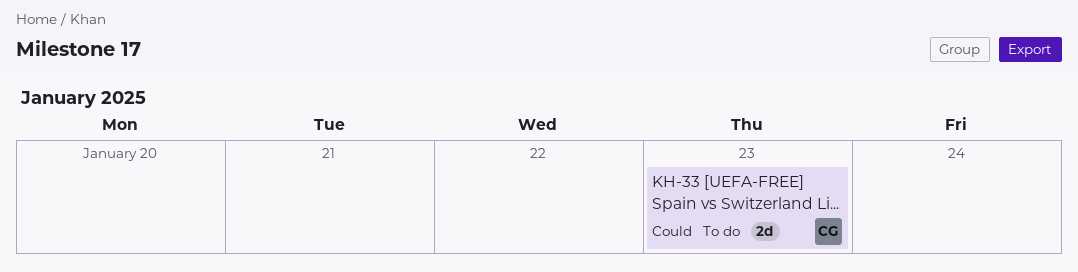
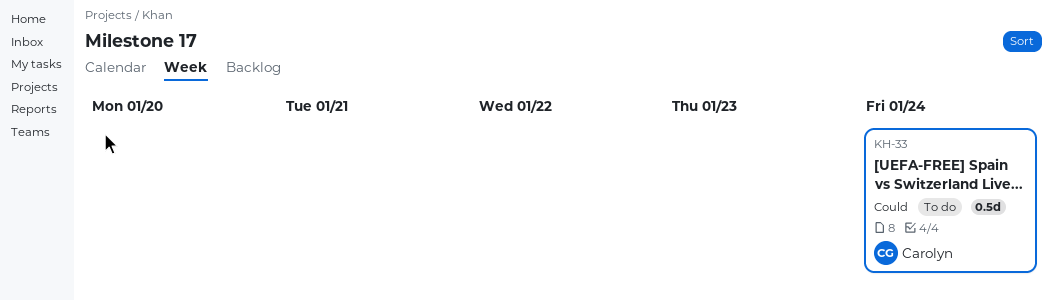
KH-33, estimate: 2d -> 0.5d
KH-33, due: Jan 23 -> Jan 24

